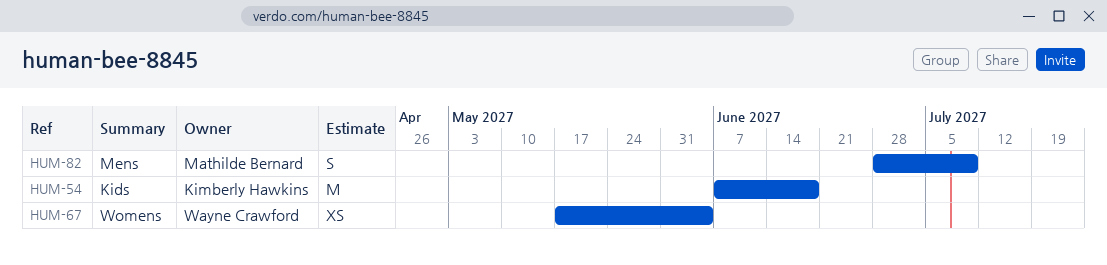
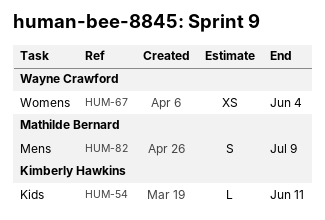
HUM-54, estimate: M -> L
HUM-54, due: Jun 18 -> Jun 11

